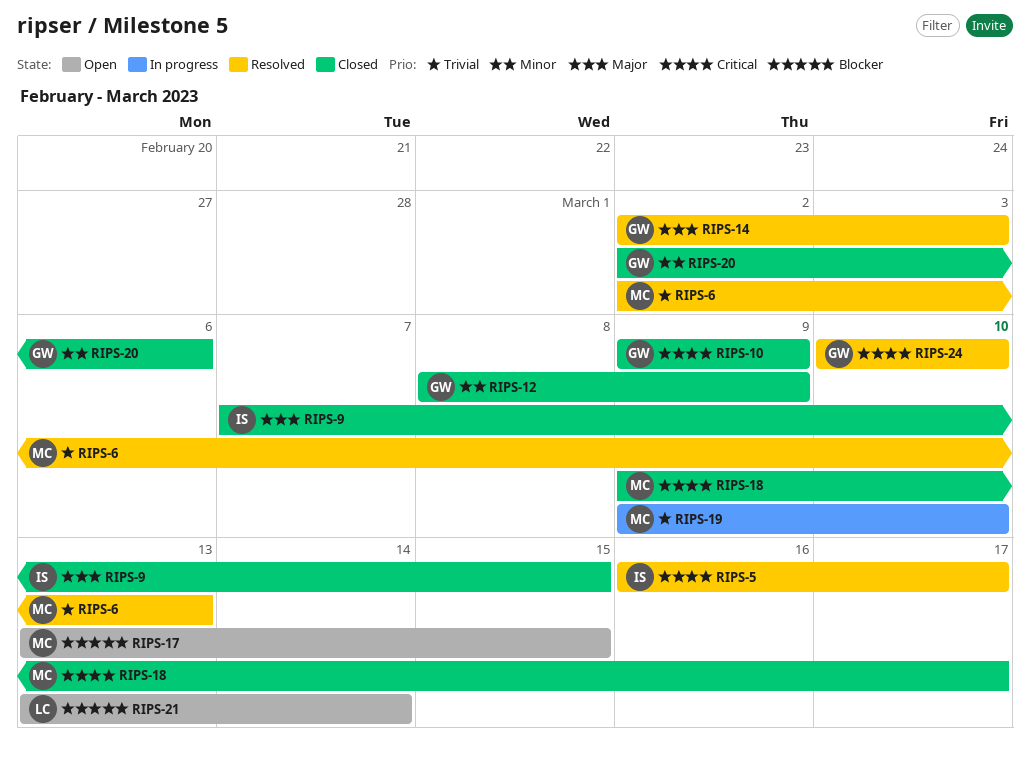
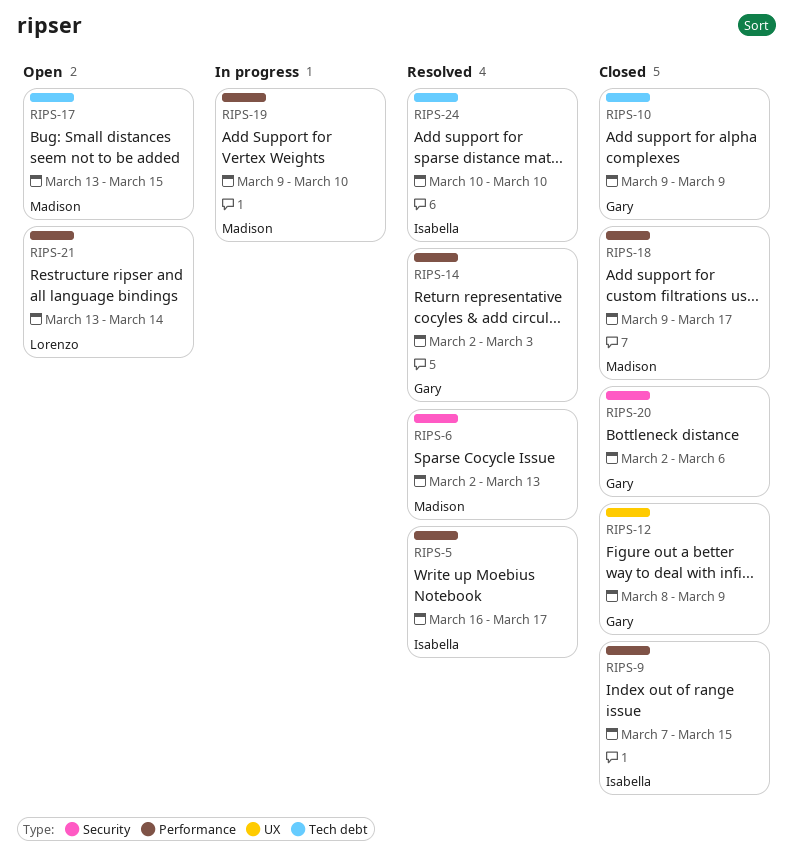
RIPS-24, owner: Gary -> Isabella

